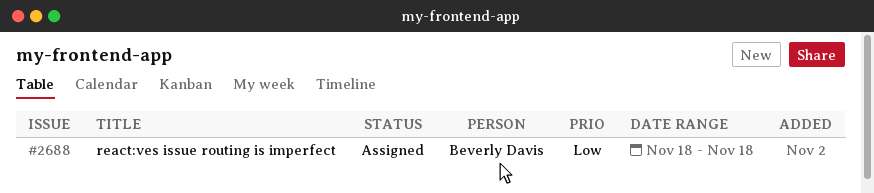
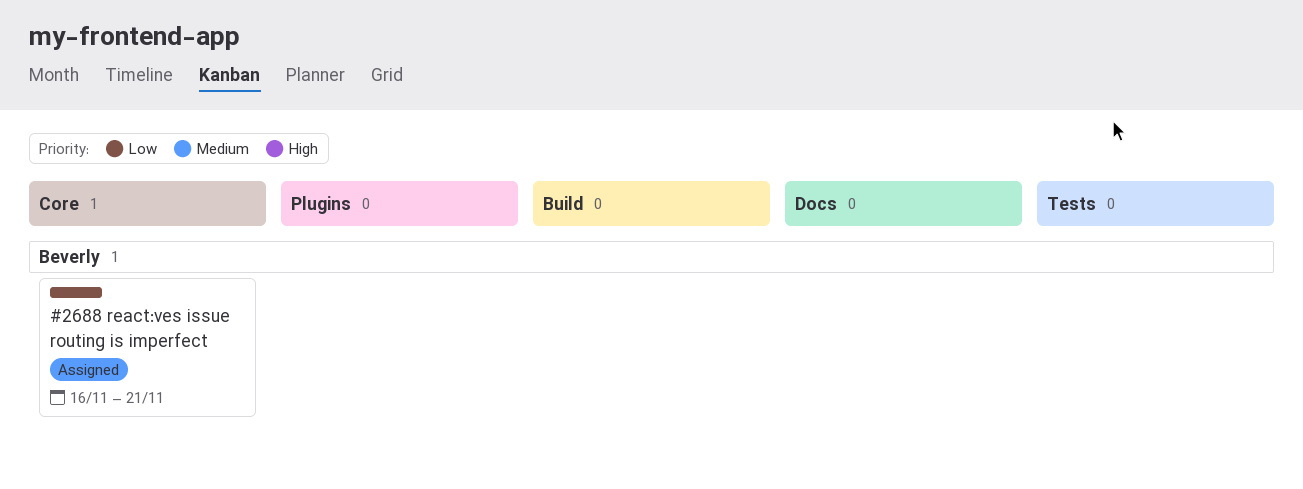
#2688, start: Nov 18 -> Nov 16
#2688, due: Nov 18 -> Nov 21

